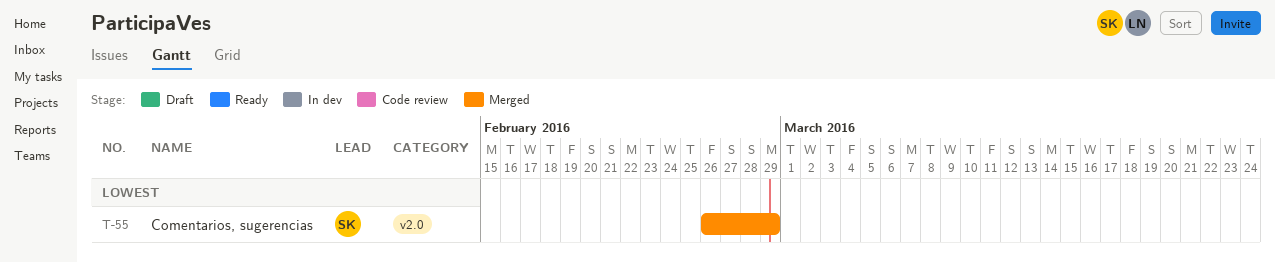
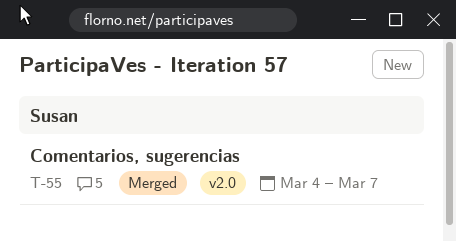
T-55, start: Feb 26 -> Mar 4
T-55, due: Feb 29 -> Mar 7

